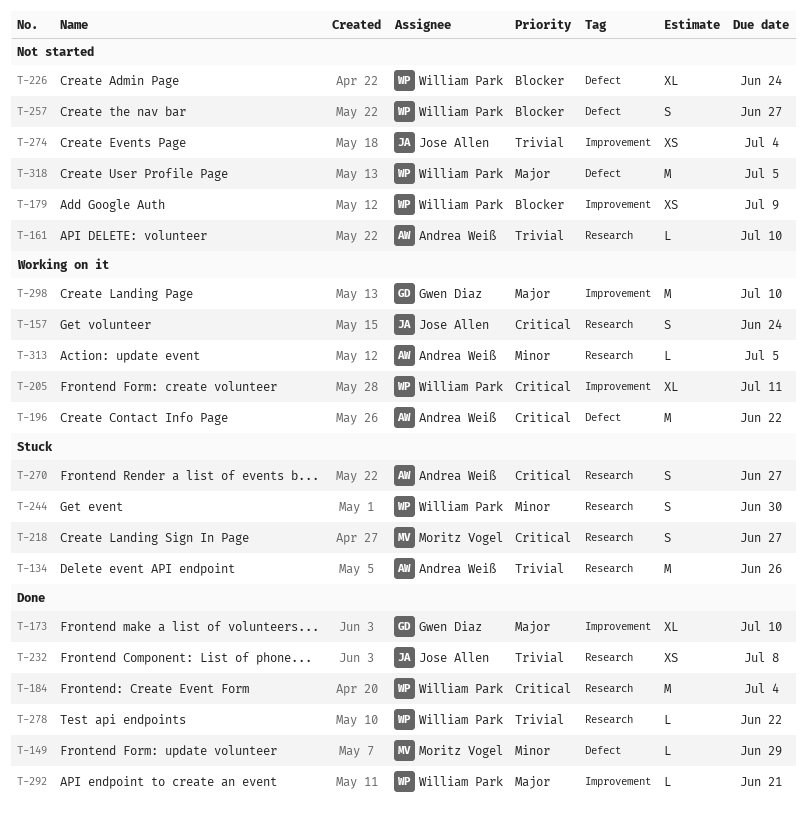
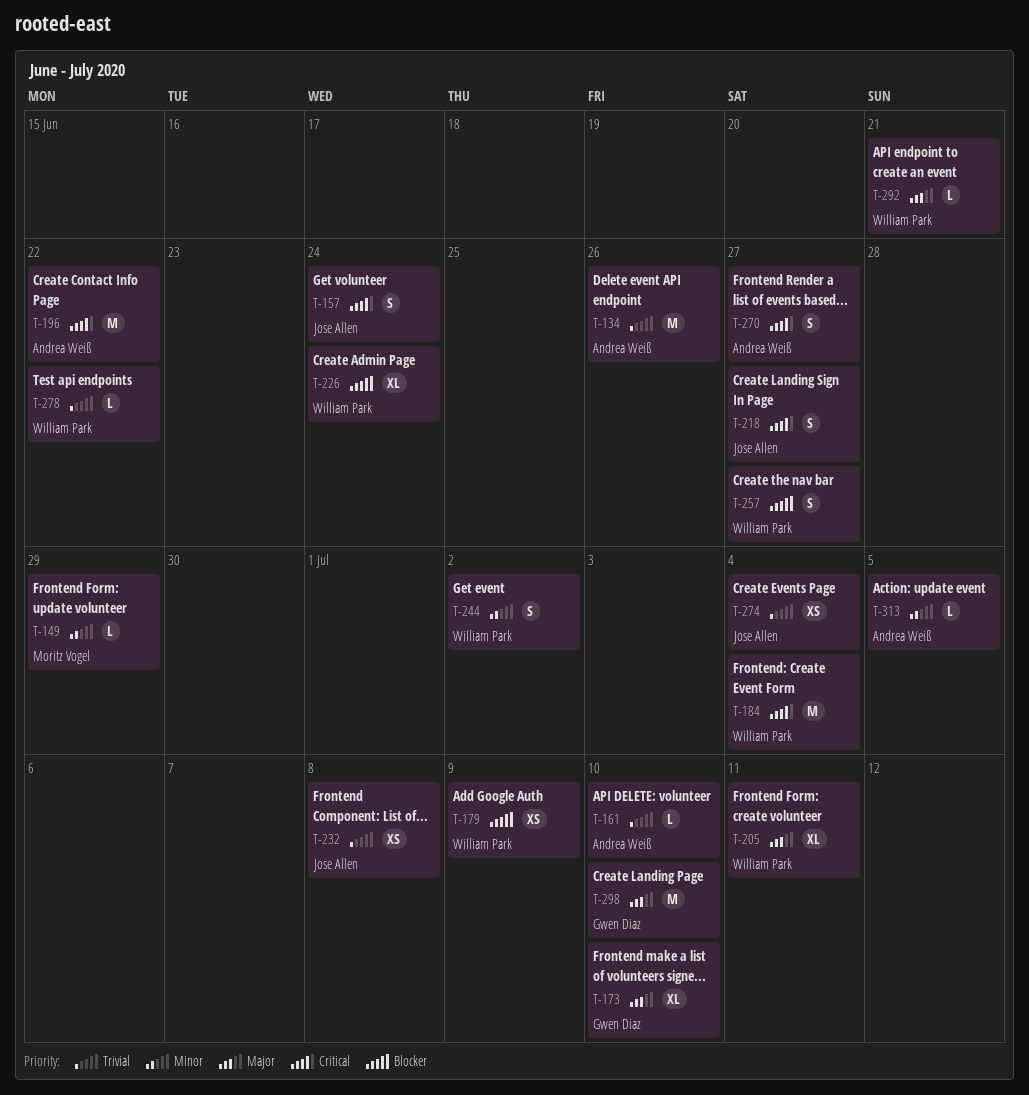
T-205, priority: Critical -> Major
T-218, owner: Moritz Vogel -> Jose Allen
T-244, due: Jun 30 -> Jul 2
T-318: present -> none

